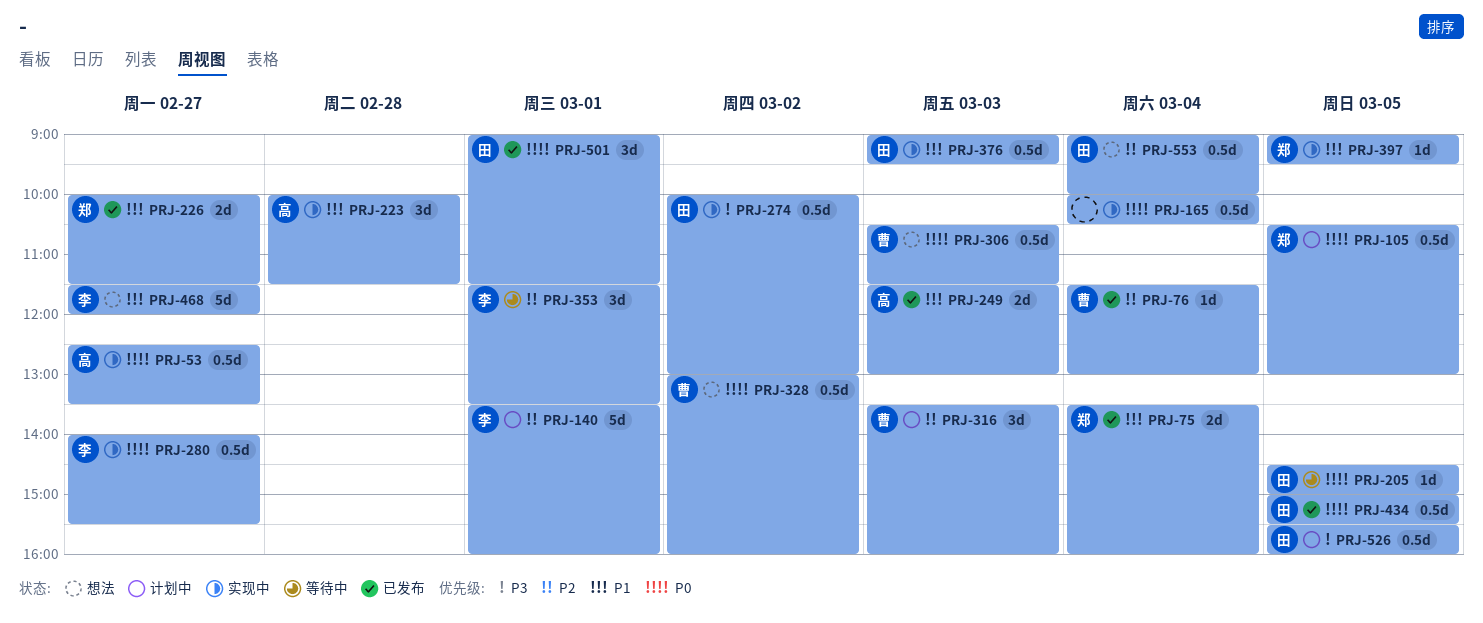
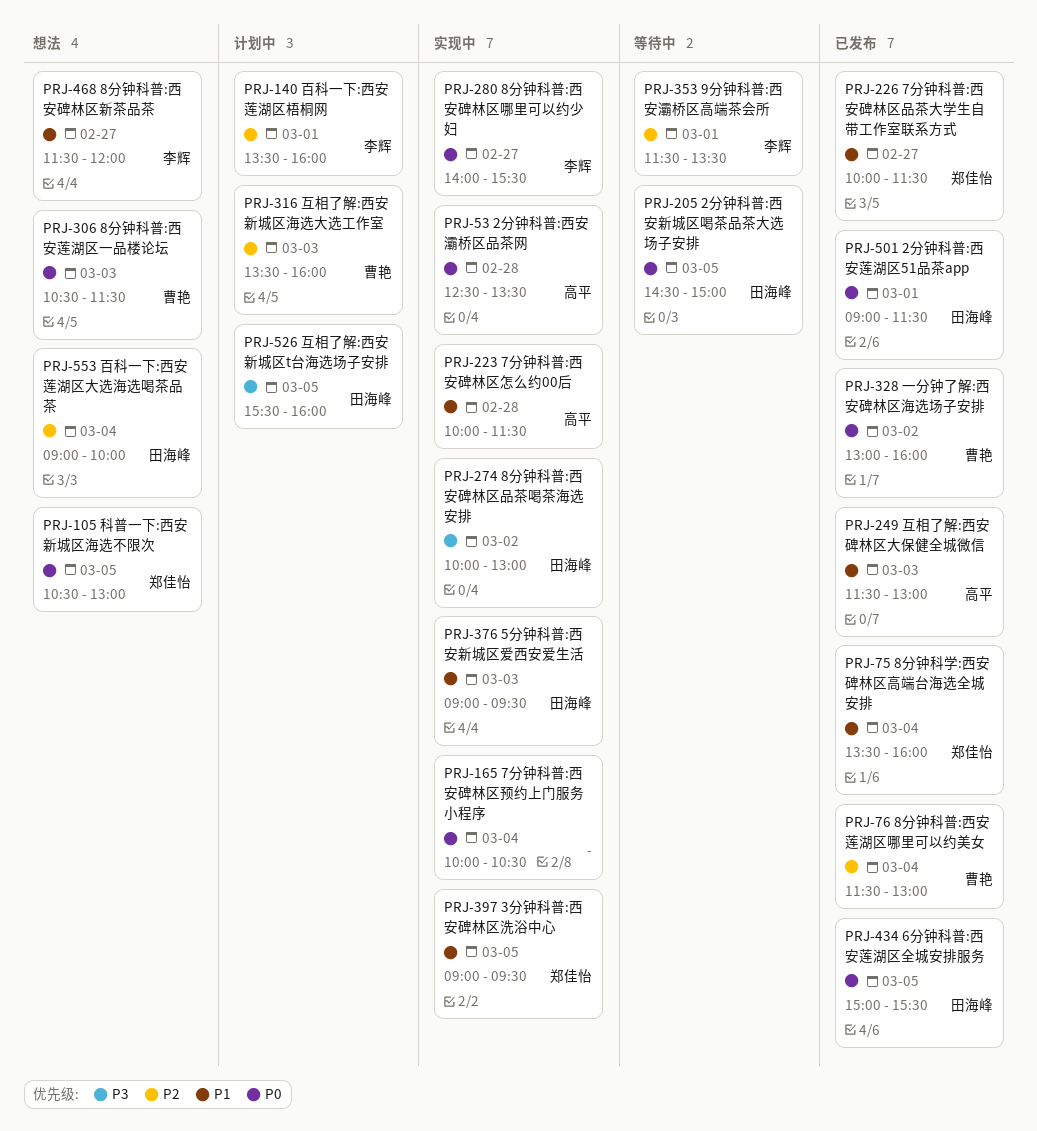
PRJ-53, day: Feb 27 -> Feb 28
PRJ-105, status: 计划中 -> 想法
PRJ-328, status: 想法 -> 已发布

